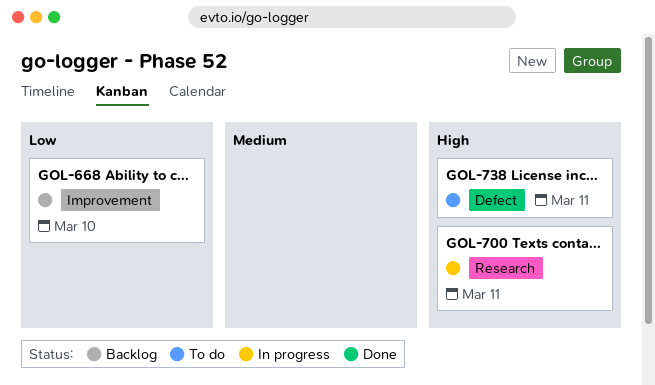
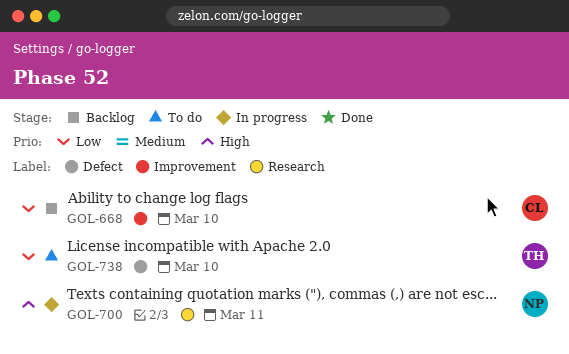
GOL-738, priority: High -> Low
GOL-738, due: Mar 11 -> Mar 10

